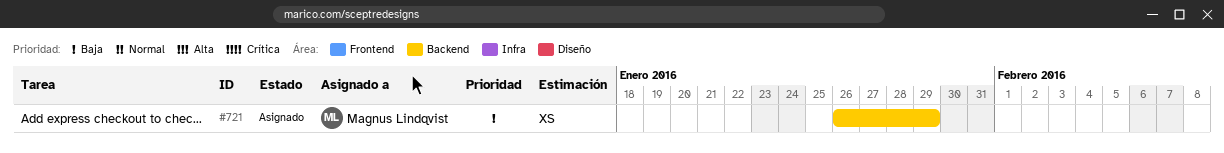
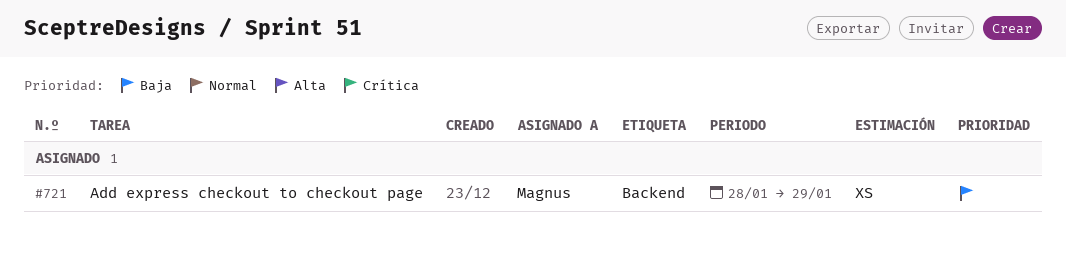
#721, start: Jan 26 -> Jan 28

